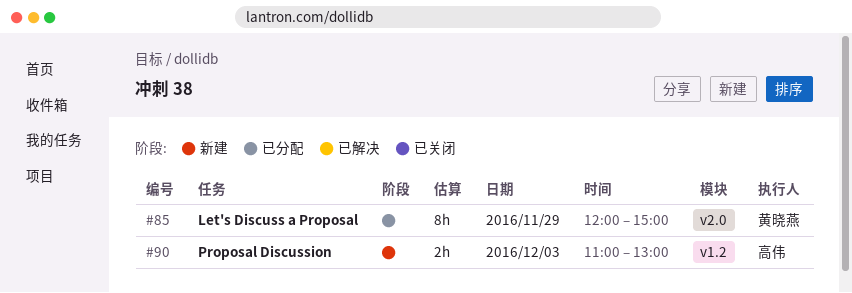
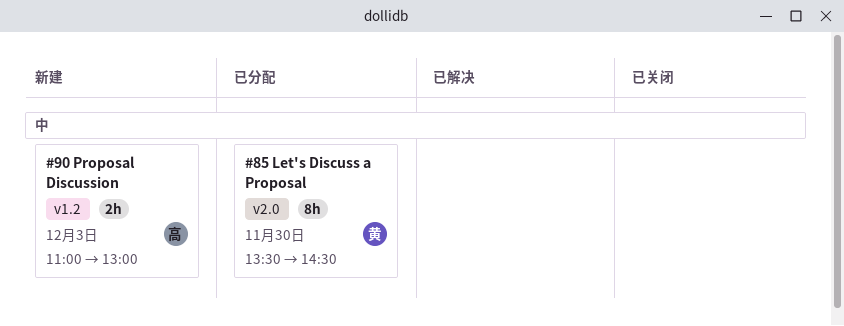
#85, day: Nov 29 -> Nov 30
#85, begins: 12:00 -> 13:30
#85, ends: 15:00 -> 14:30

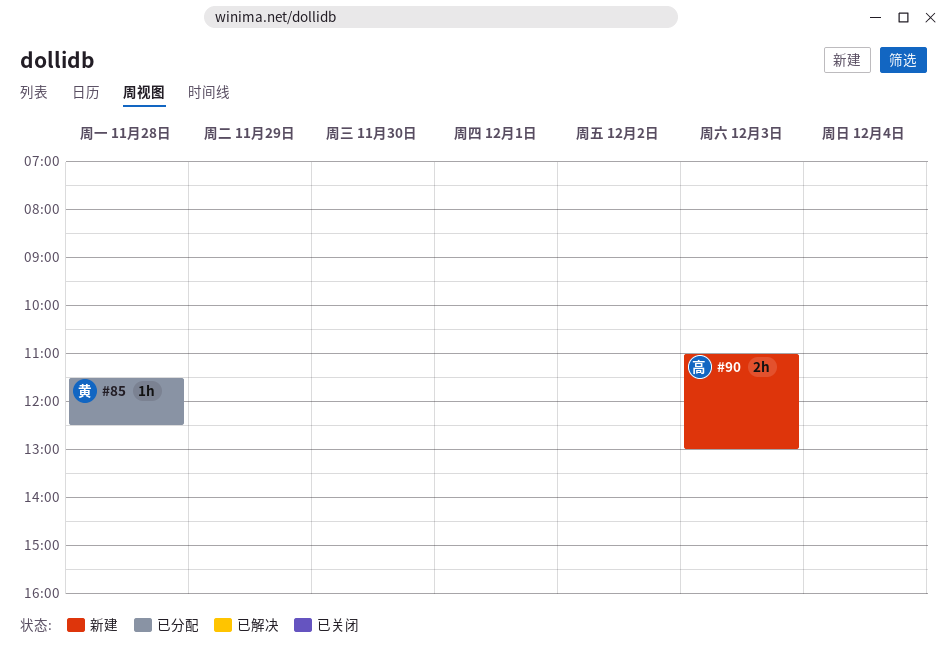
#85, estimate: 8h -> 1h
#85, day: Nov 30 -> Nov 28
#85, begins: 13:30 -> 11:30
#85, ends: 14:30 -> 12:30

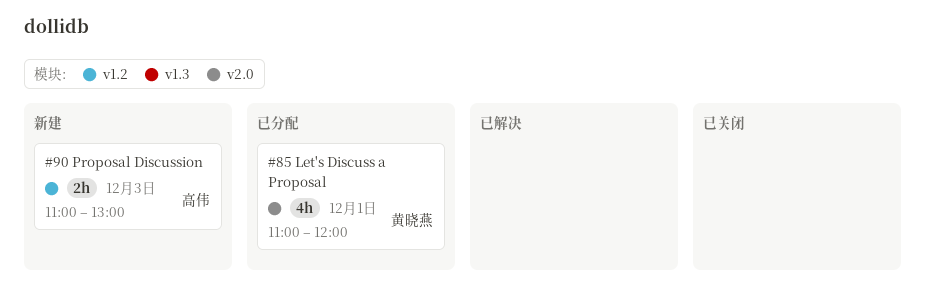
#85, estimate: 1h -> 4h
#85, day: Nov 28 -> Dec 1
#85, begins: 11:30 -> 11:00
#85, ends: 12:30 -> 12:00

